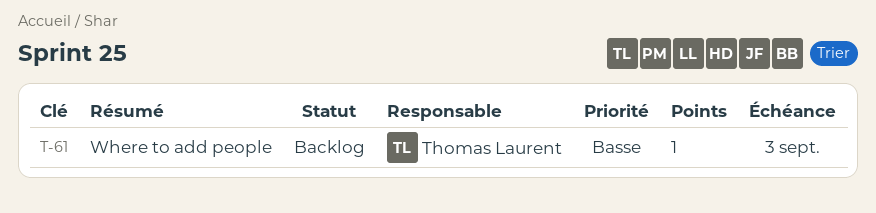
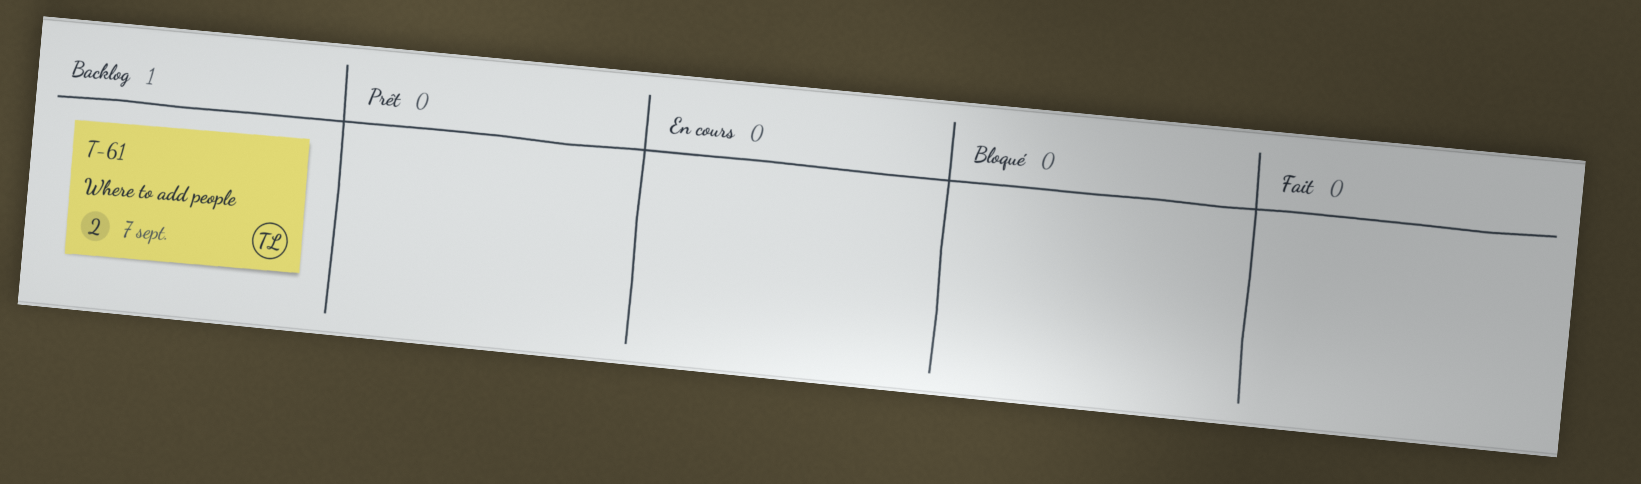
T-61, estimate: 1 -> 2
T-61, due: Sep 3 -> Sep 7

